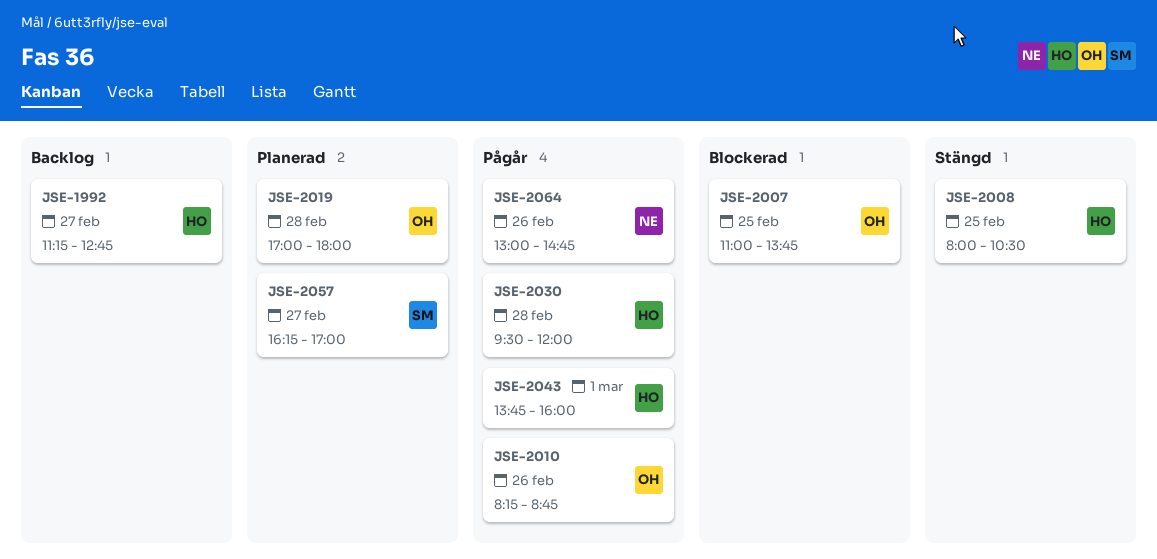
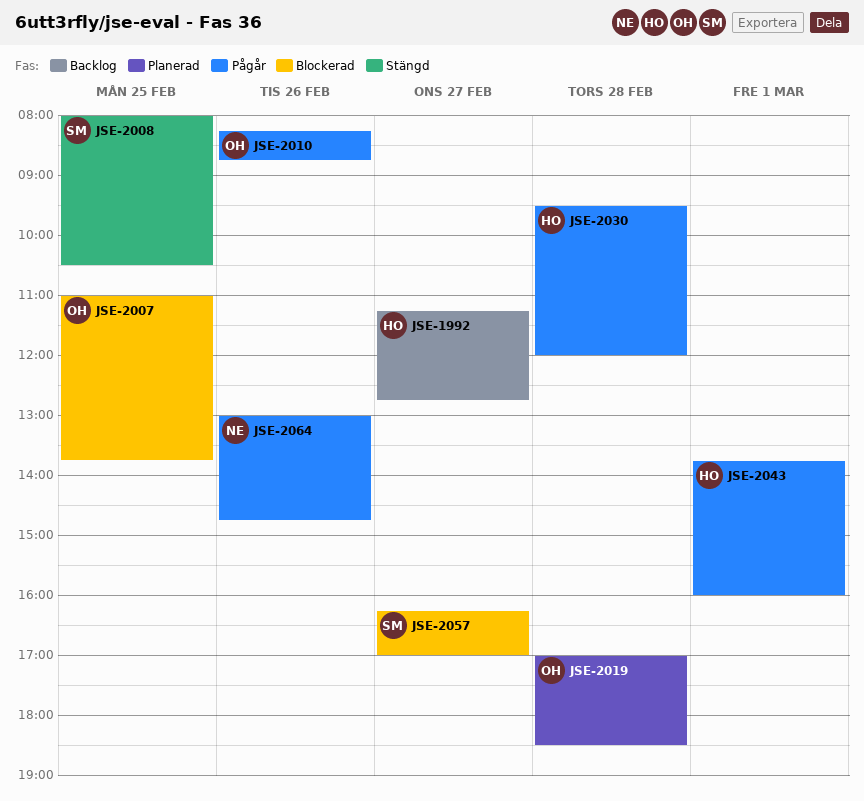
JSE-2008, owner: HO -> SM
JSE-2019, ends: 18:00 -> 18:30
JSE-2057, status: Planerad -> Blockerad

